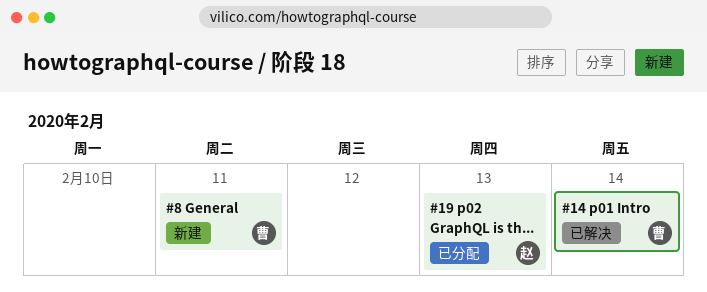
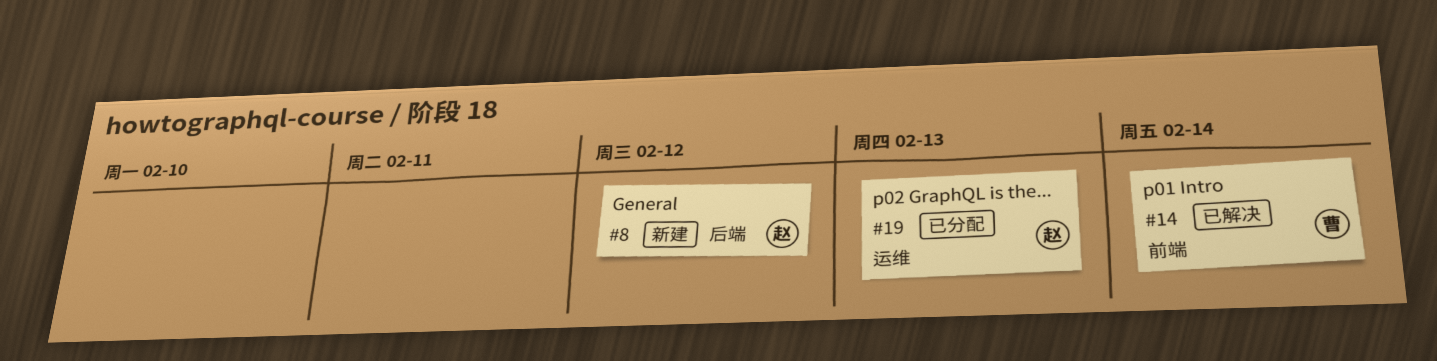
#8, owner: 曹 -> 赵
#8, due: Feb 11 -> Feb 12

